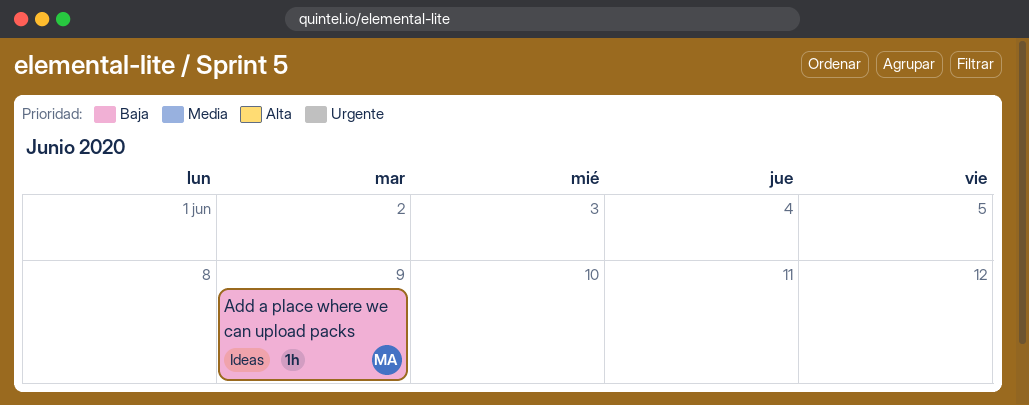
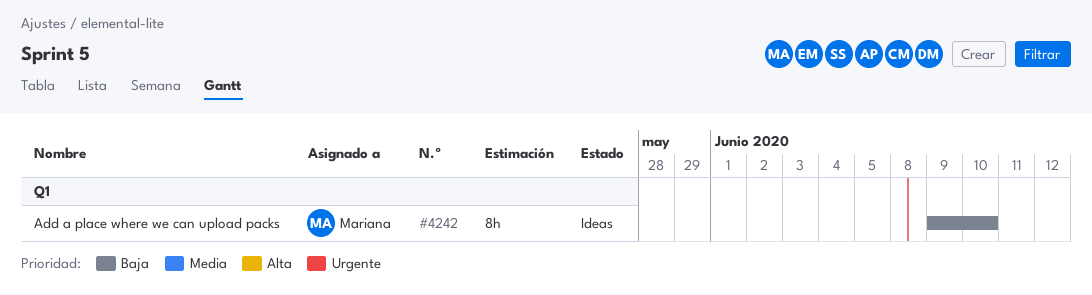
Add a place where we can upload packs, estimate: 1h -> 8h
Add a place where we can upload packs, due: Jun 9 -> Jun 10

